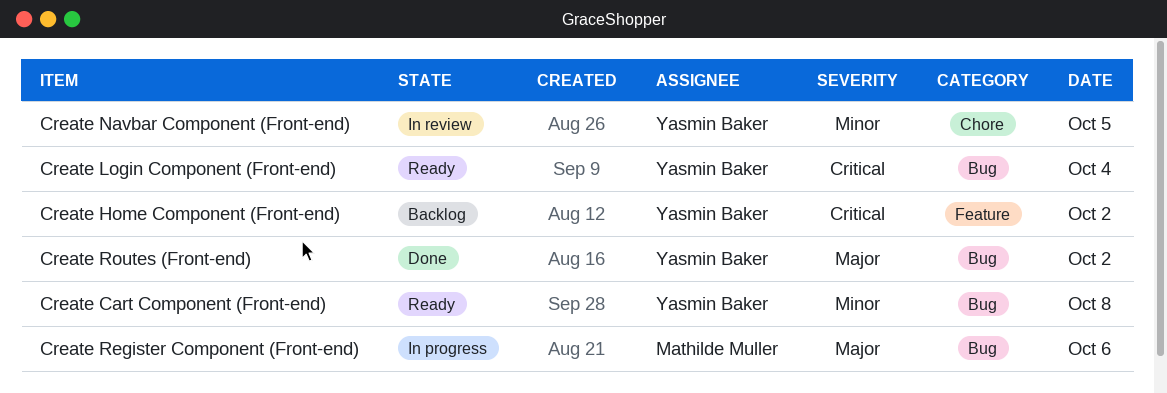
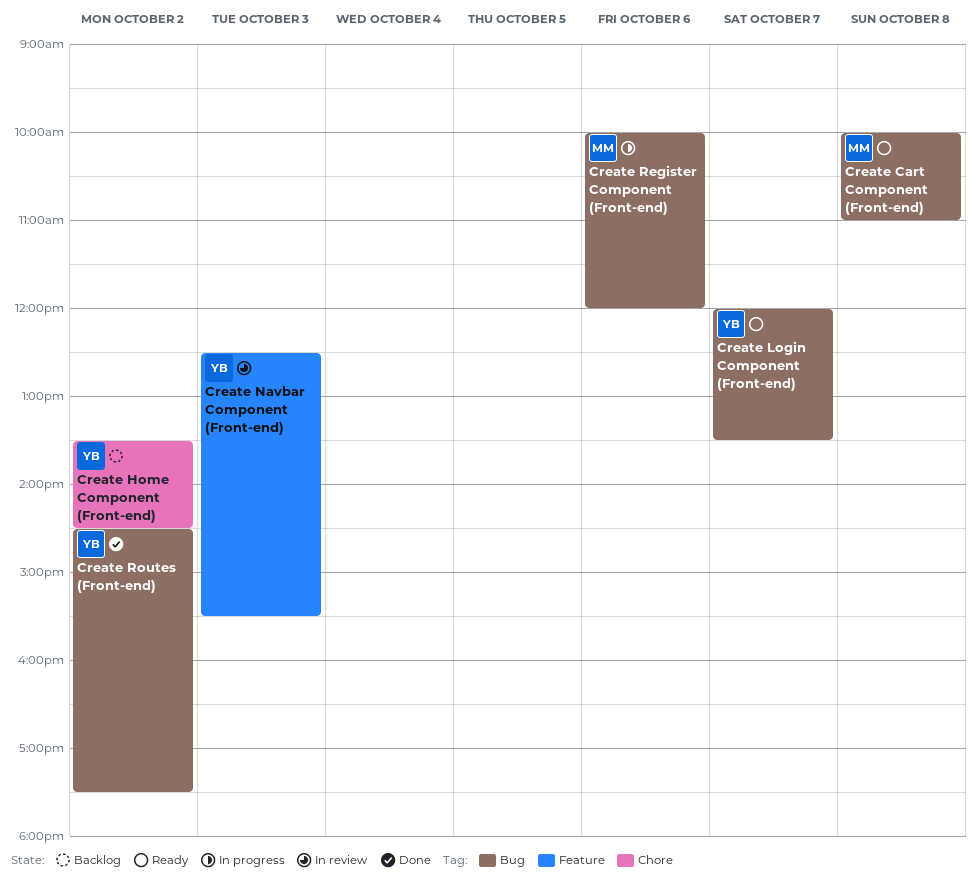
Create Cart Component (Front-end), owner: Yasmin Baker -> Mathilde Muller
Create Home Component (Front-end), label: Feature -> Chore
Create Login Component (Front-end), day: Oct 4 -> Oct 7
Create Navbar Component (Front-end), label: Chore -> Feature
Create Navbar Component (Front-end), day: Oct 5 -> Oct 3

